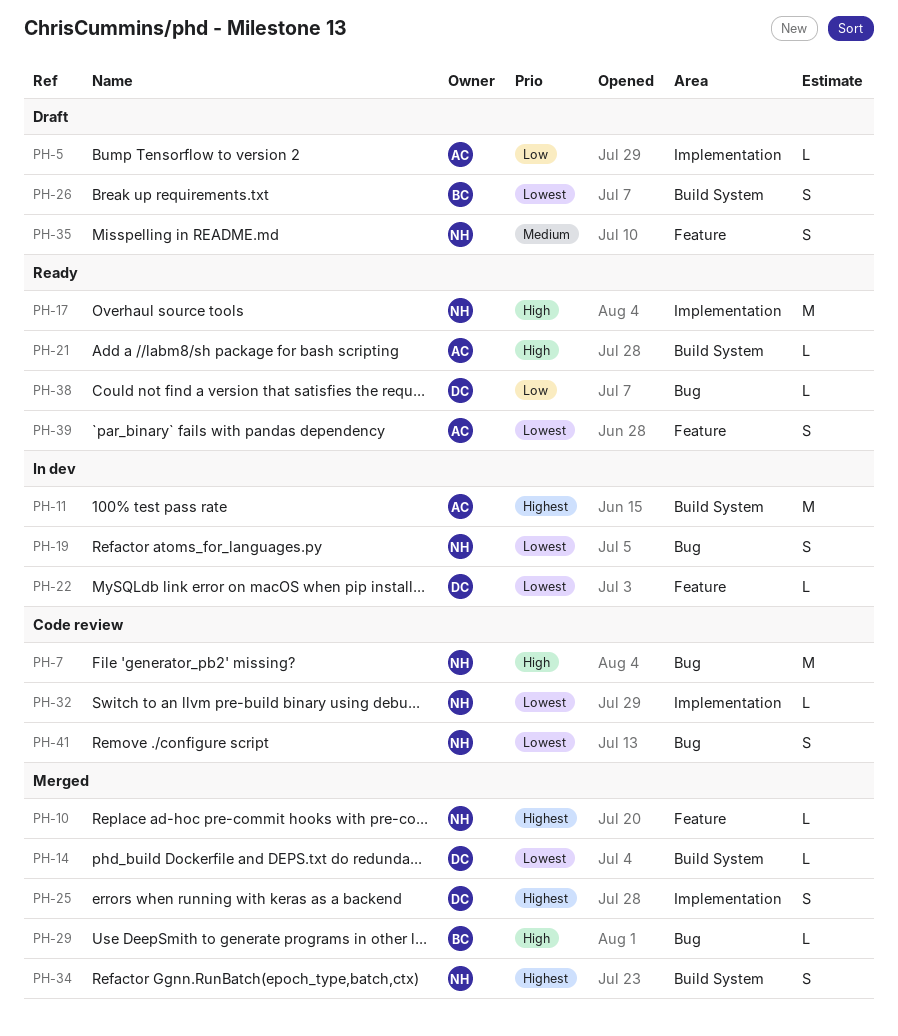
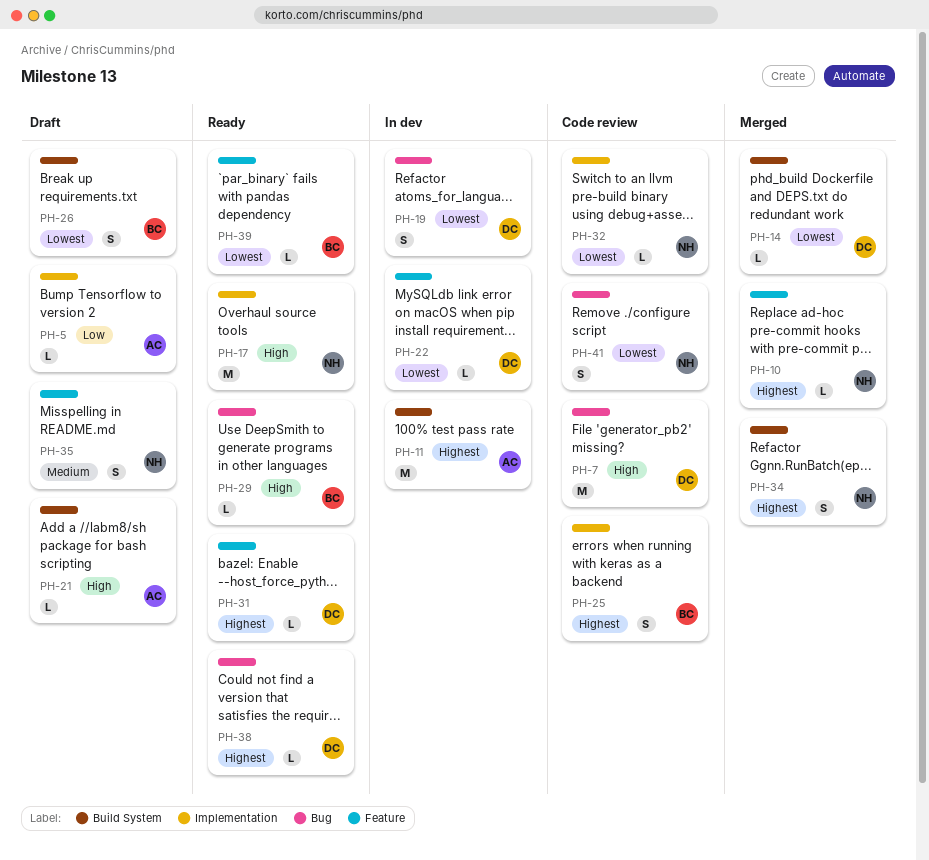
PH-7, owner: NH -> DC
PH-19, owner: NH -> DC
PH-21, status: Ready -> Draft
PH-25, status: Merged -> Code review
PH-25, owner: DC -> BC
PH-29, status: Merged -> Ready
PH-31: none -> present
PH-38, priority: Low -> Highest
PH-39, owner: AC -> BC
PH-39, estimate: S -> L

